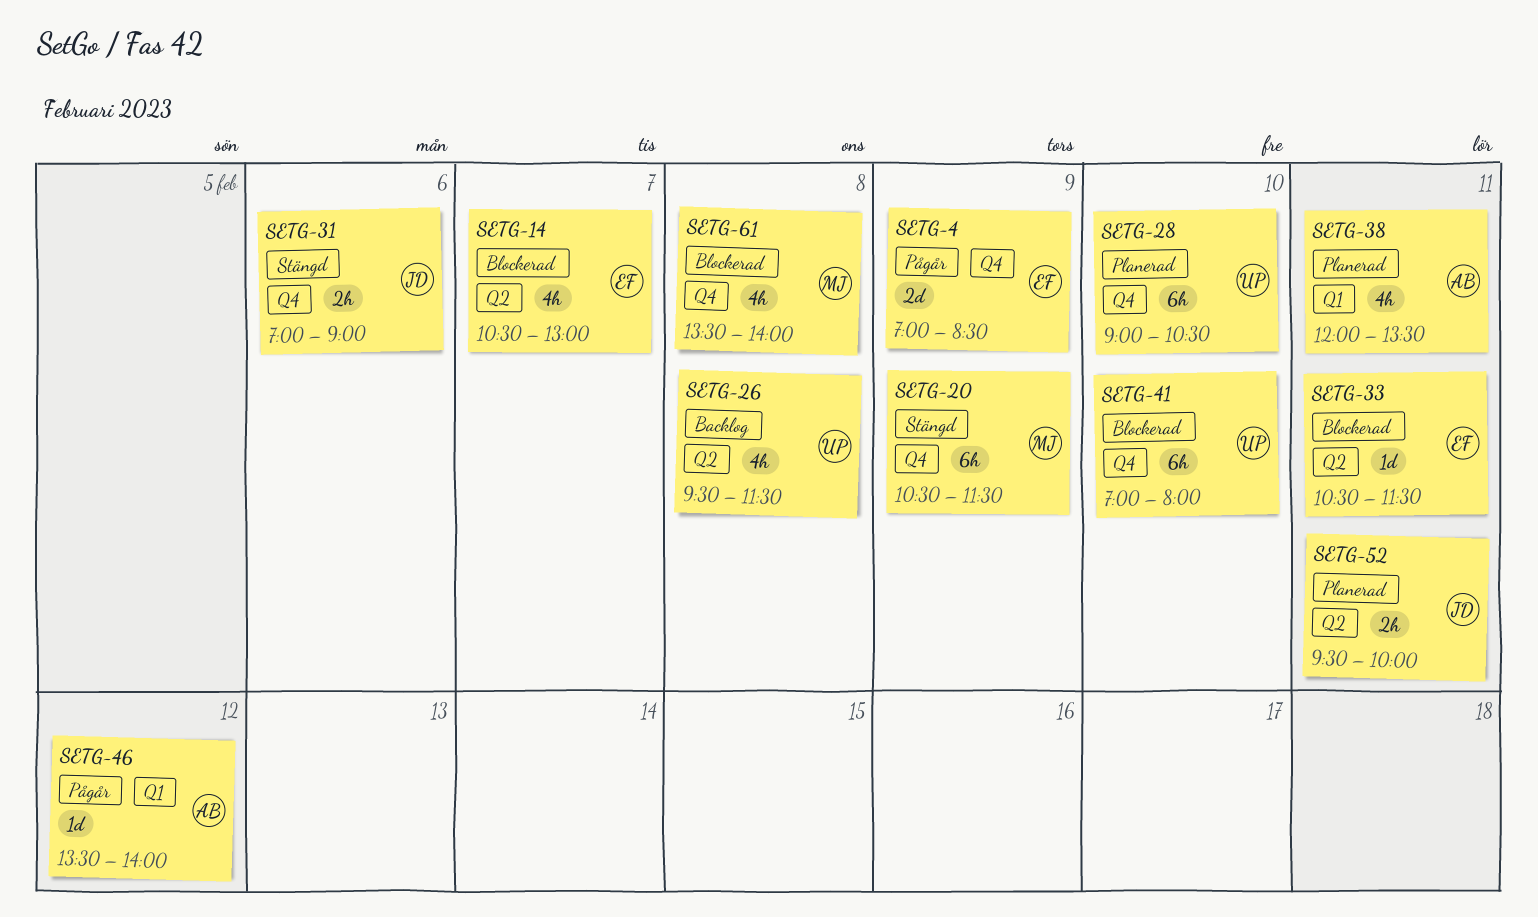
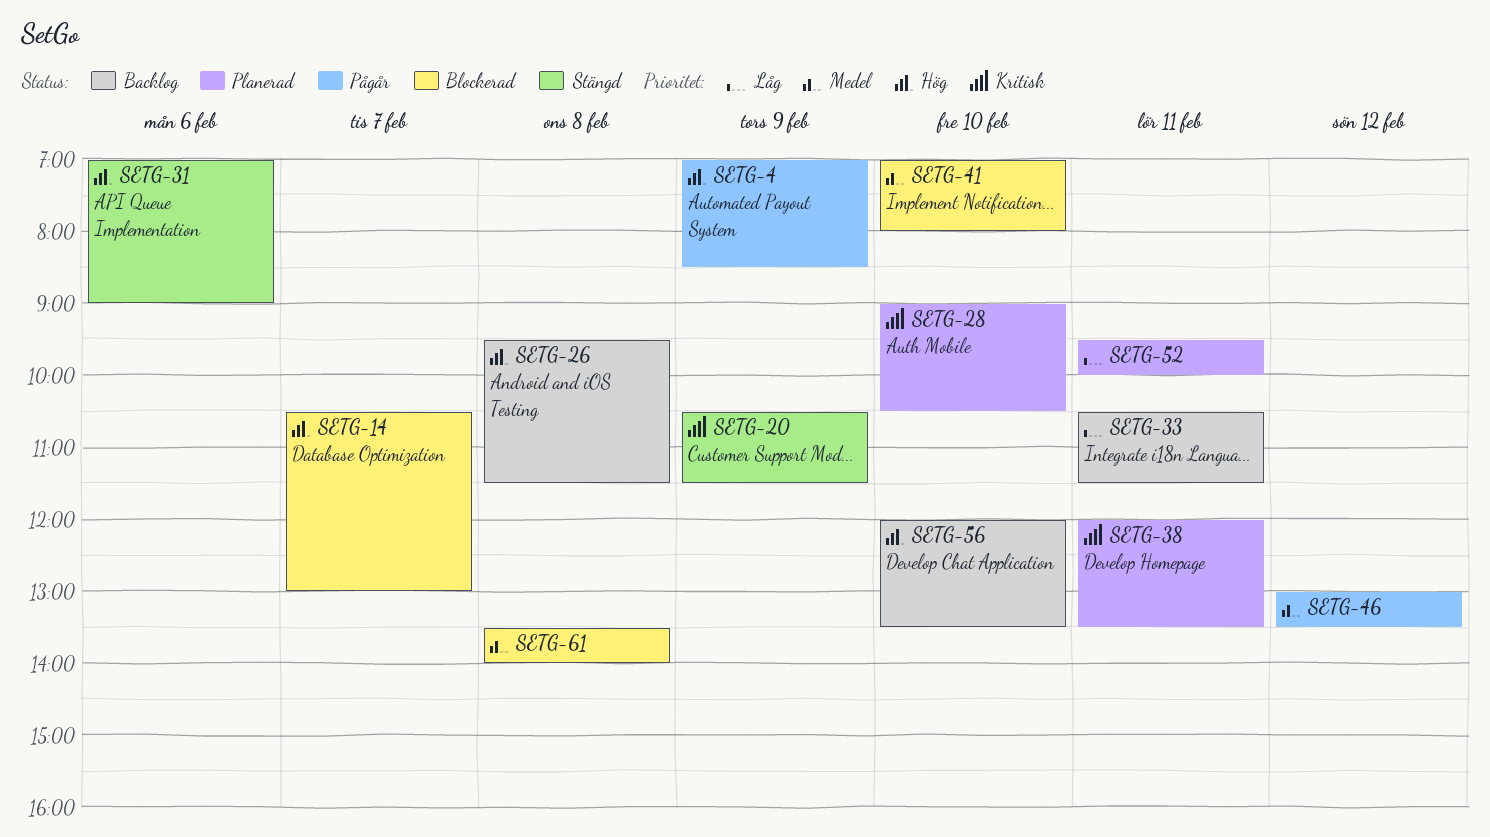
SETG-33, status: Blockerad -> Backlog
SETG-46, begins: 13:30 -> 13:00
SETG-46, ends: 14:00 -> 13:30
SETG-56: none -> present

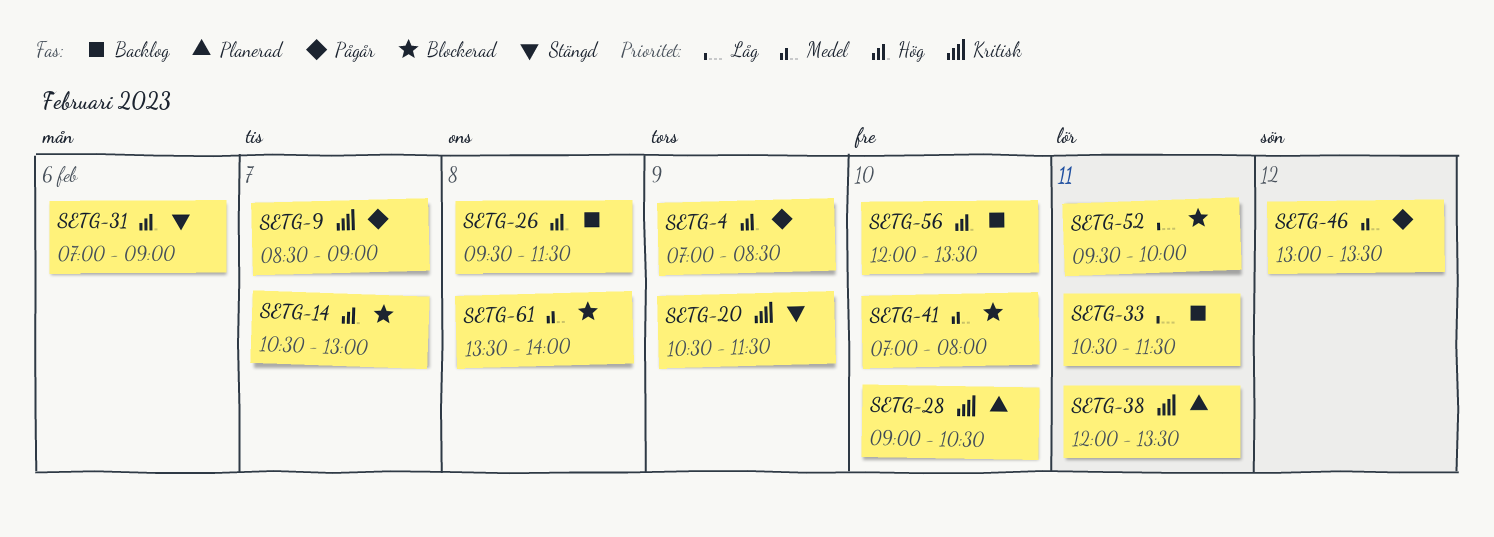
SETG-9: none -> present
SETG-52, status: Planerad -> Blockerad

